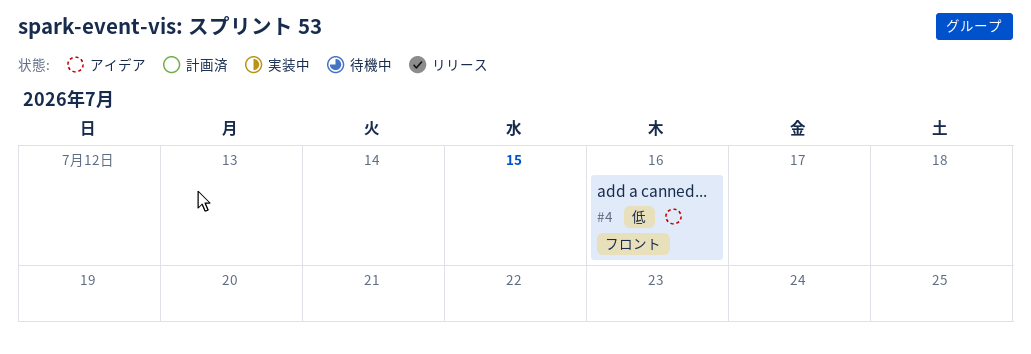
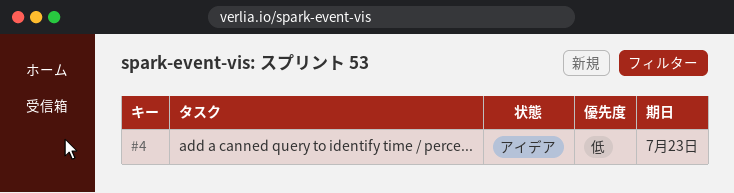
#4, due: Jul 16 -> Jul 23

